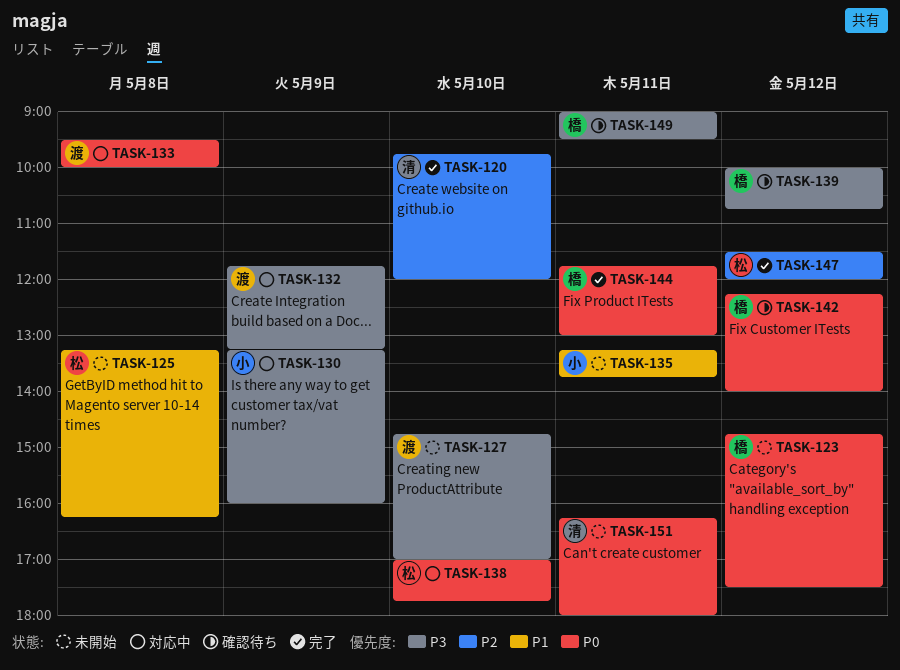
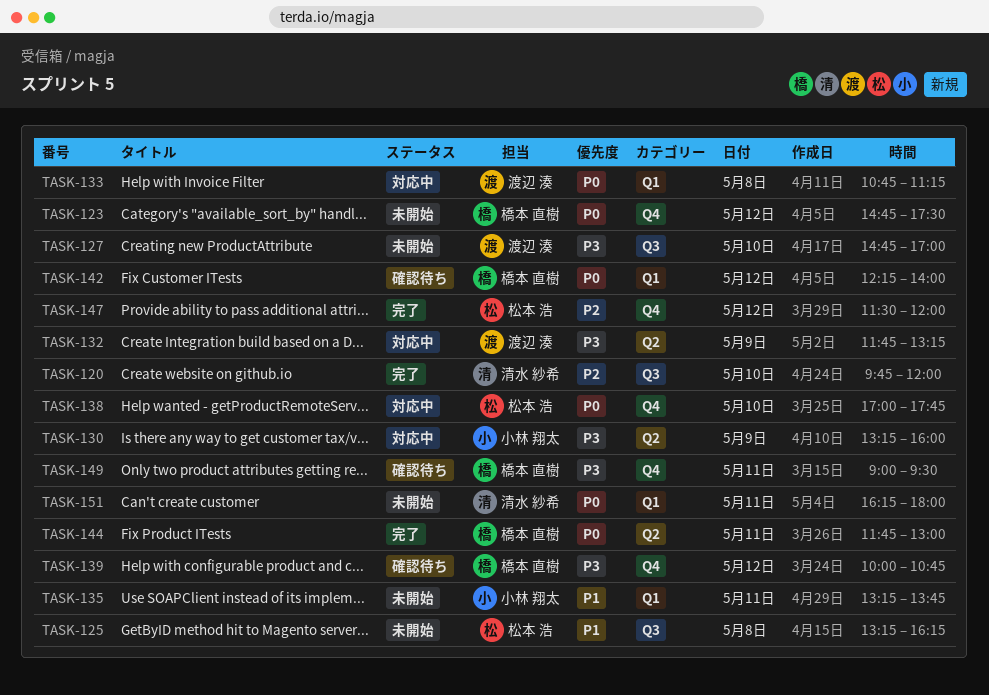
TASK-133, begins: 09:30 -> 10:45
TASK-133, ends: 10:00 -> 11:15

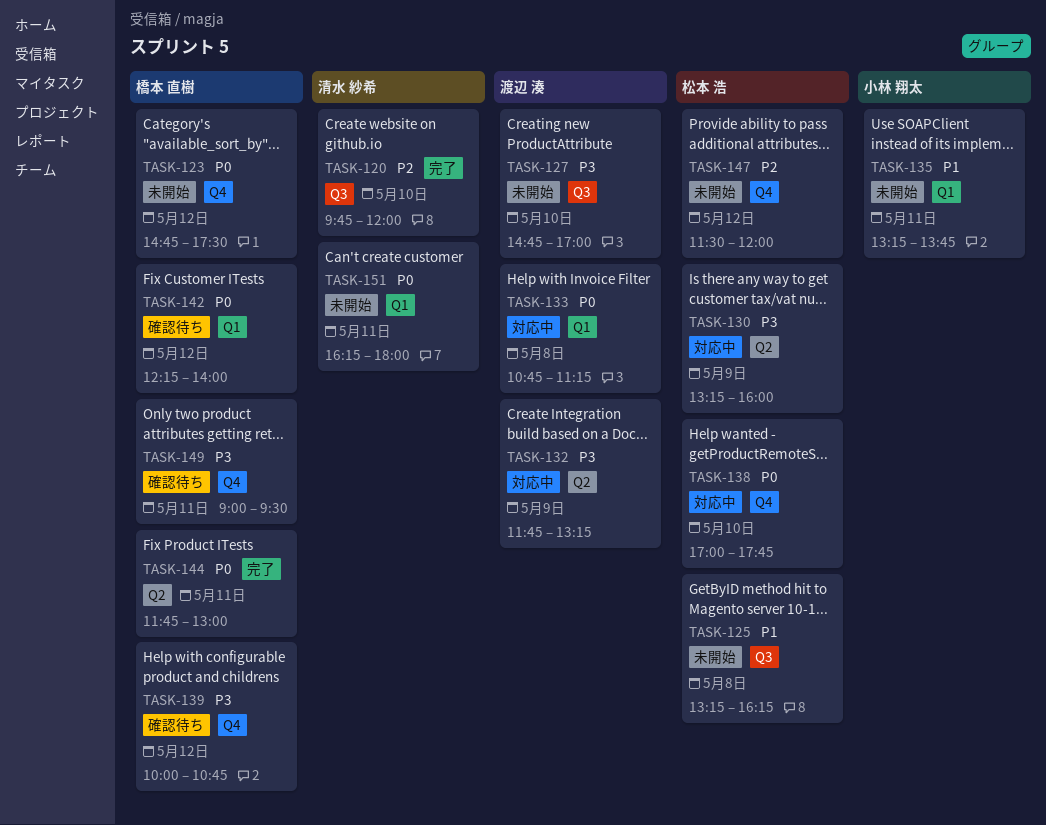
TASK-130, owner: 小林 翔太 -> 松本 浩
TASK-147, status: 完了 -> 未開始

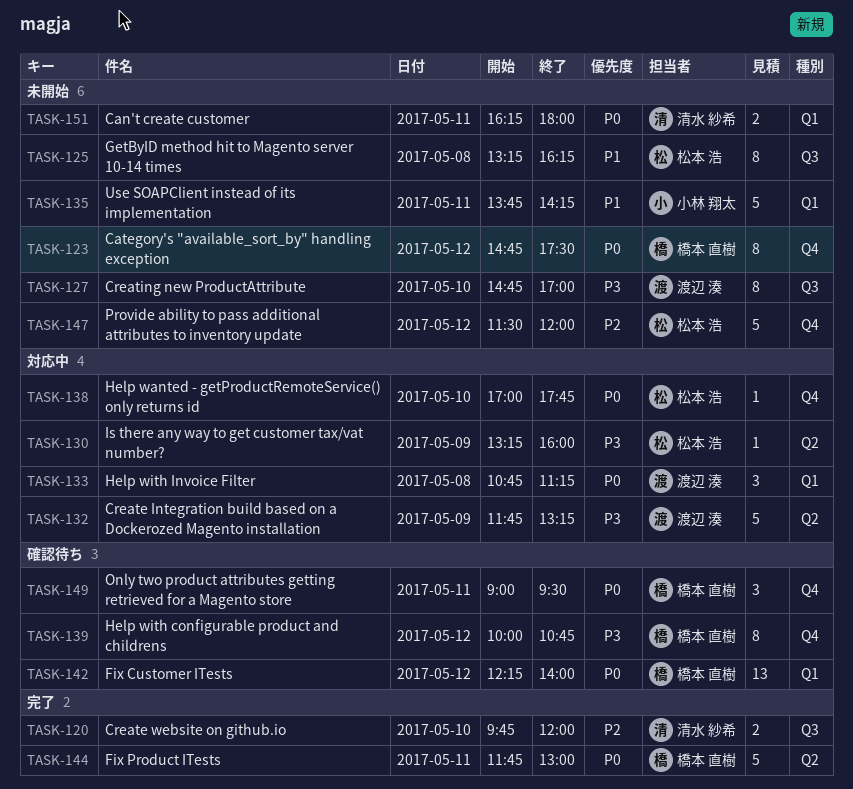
TASK-135, begins: 13:15 -> 13:45
TASK-135, ends: 13:45 -> 14:15
TASK-149, priority: P3 -> P0

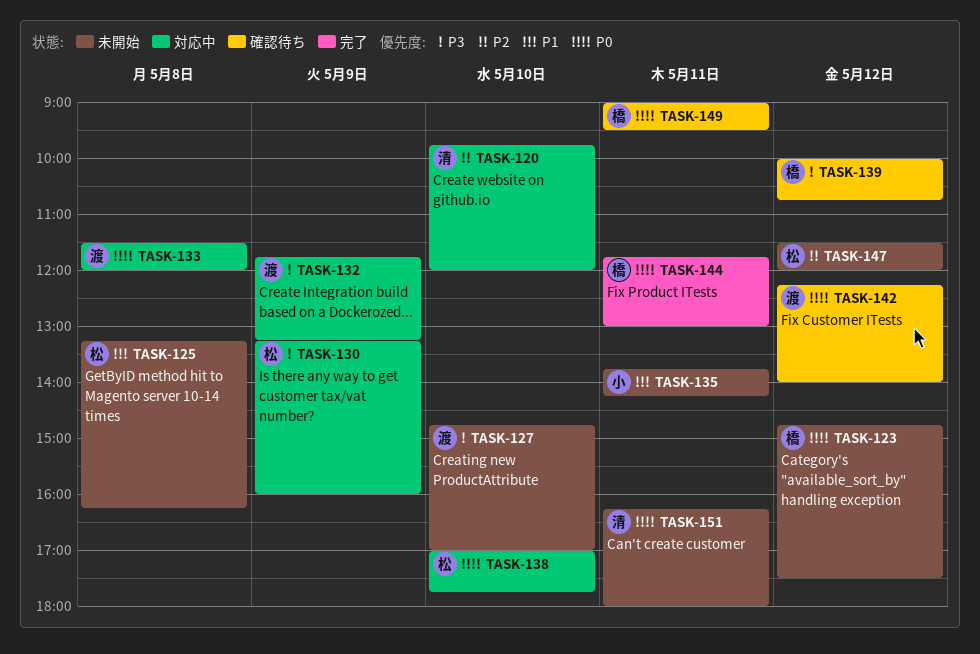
TASK-120, status: 完了 -> 対応中
TASK-133, begins: 10:45 -> 11:30
TASK-133, ends: 11:15 -> 12:00
TASK-142, owner: 橋本 直樹 -> 渡辺 湊

